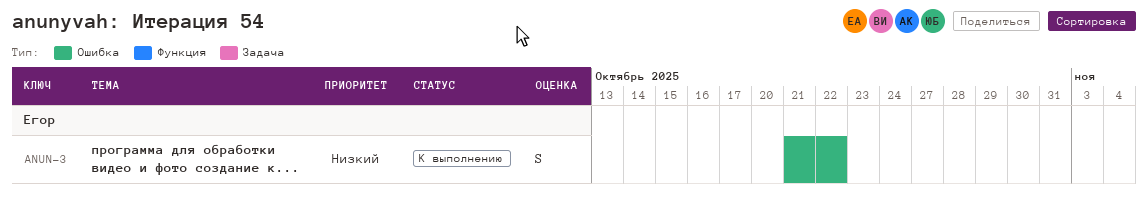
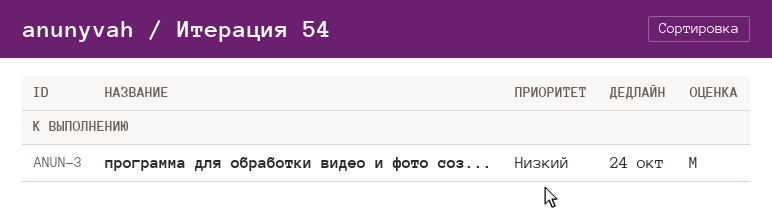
ANUN-3, estimate: S -> M
ANUN-3, due: Oct 22 -> Oct 24

